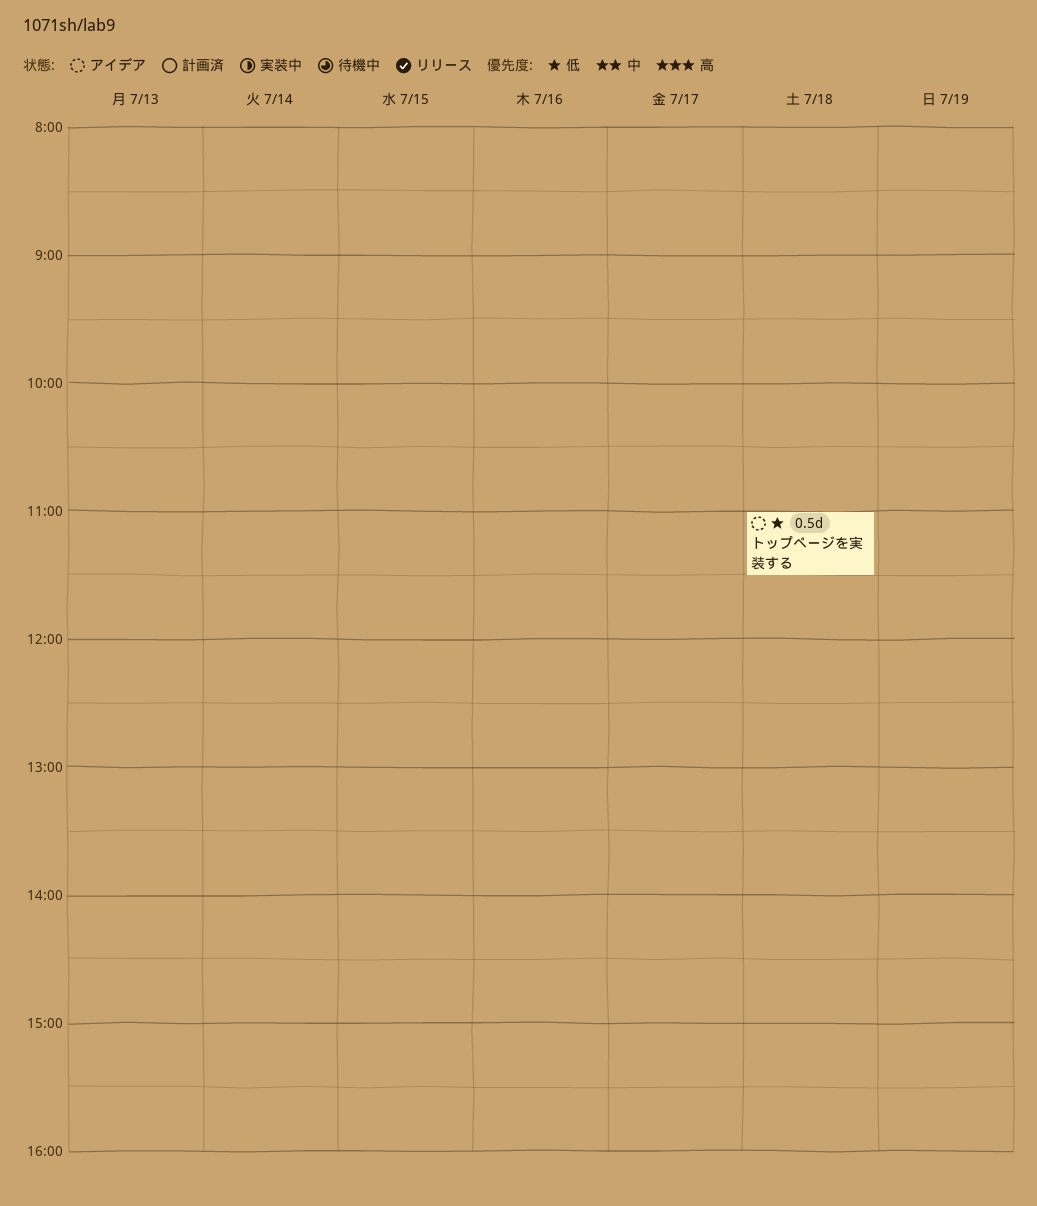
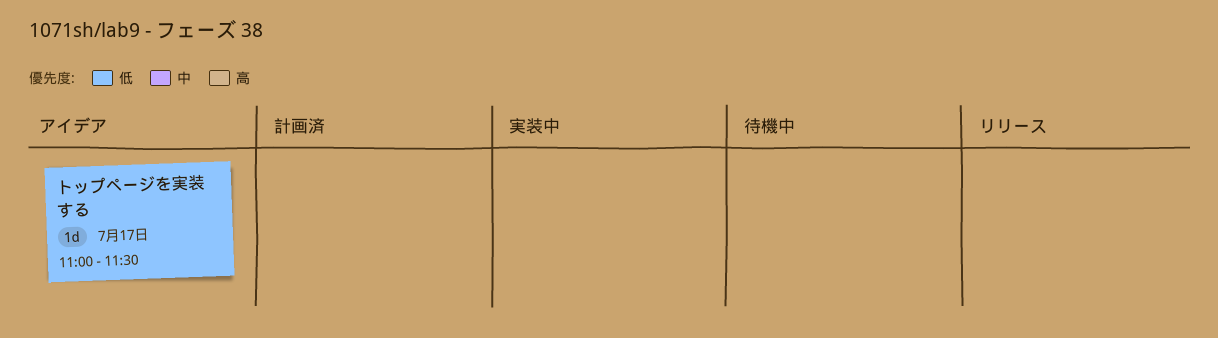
トップページを実装する, estimate: 0.5d -> 1d
トップページを実装する, day: Jul 18 -> Jul 17

